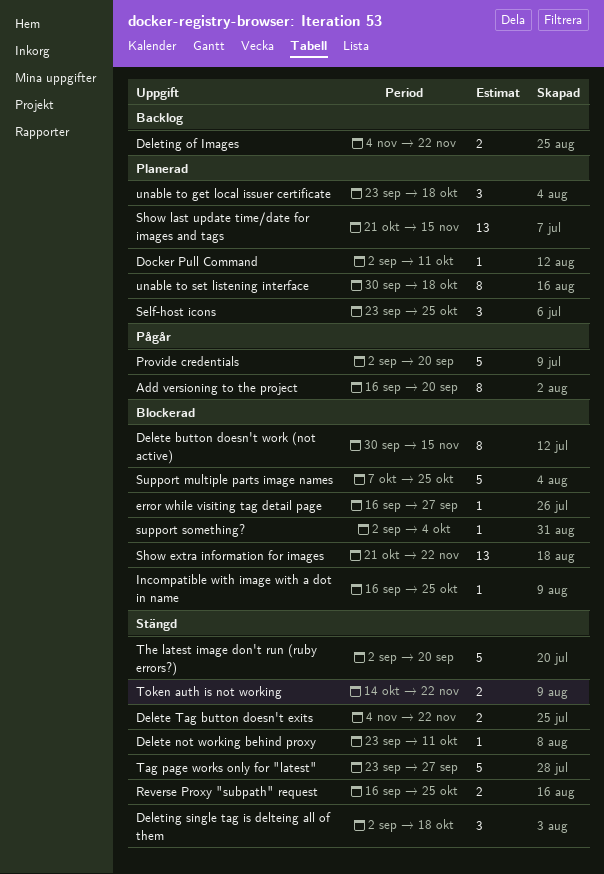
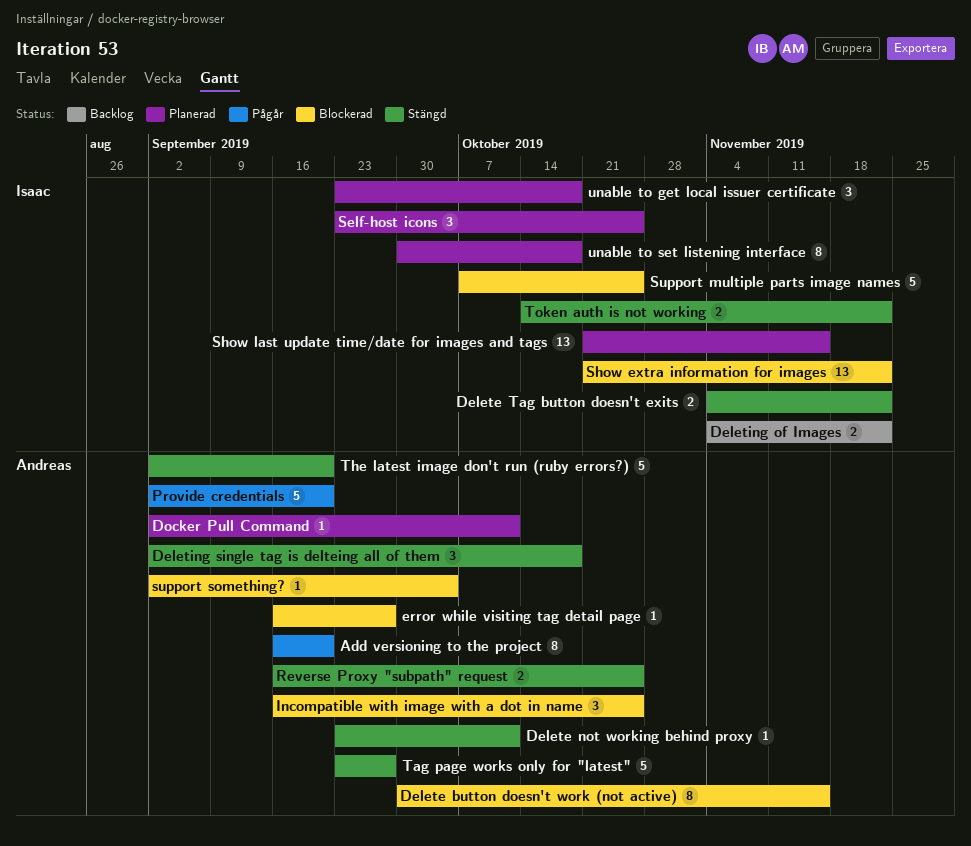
Incompatible with image with a dot in name, estimate: 1 -> 3

